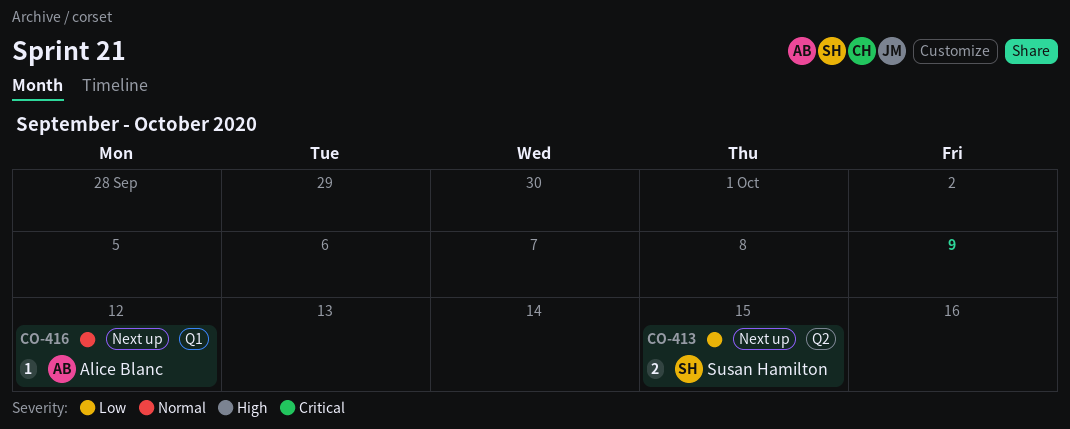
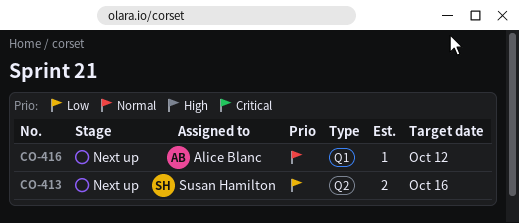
CO-413, due: Oct 15 -> Oct 16

